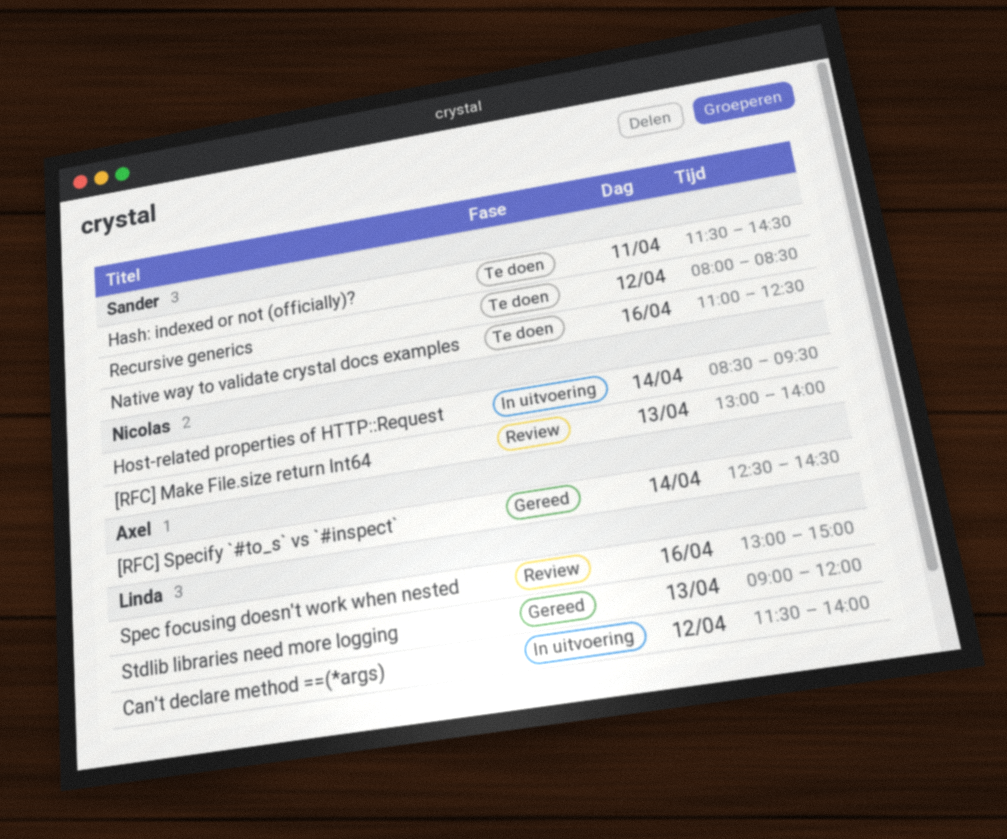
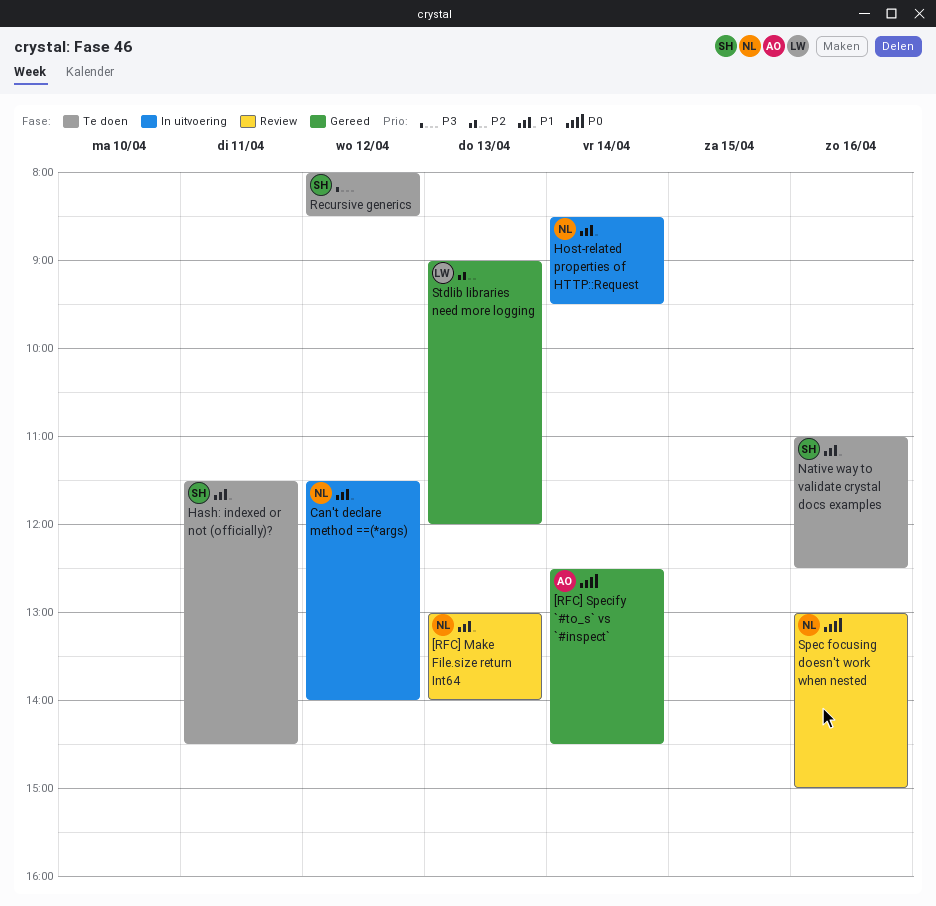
Can't declare method ==(*args), owner: Linda -> Nicolas
Spec focusing doesn't work when nested, owner: Linda -> Nicolas

